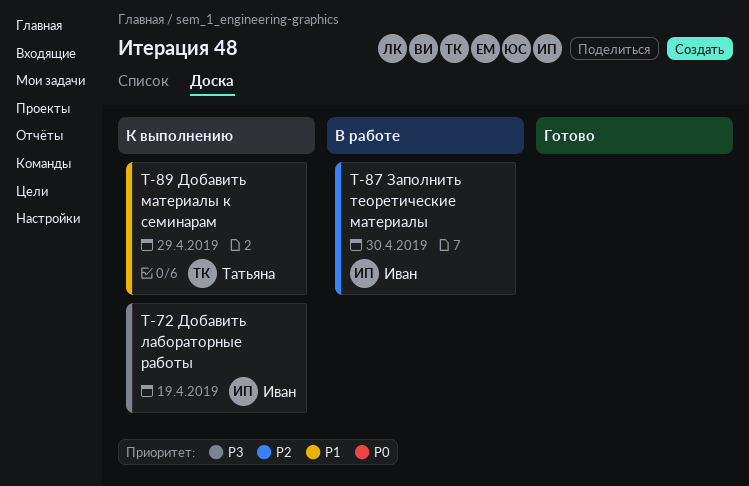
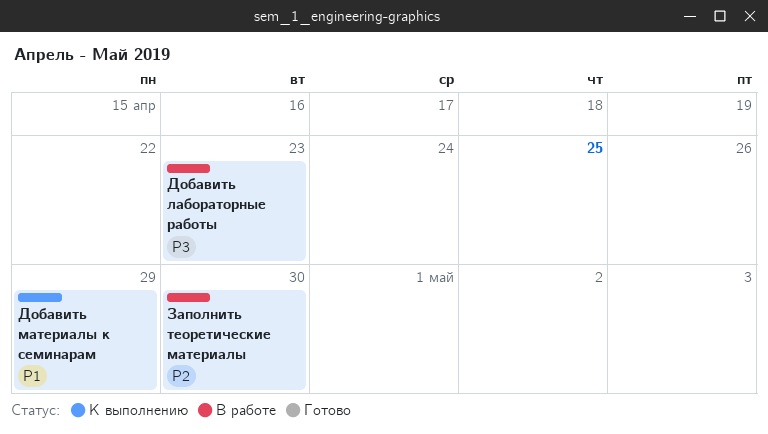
Добавить лабораторные работы, status: К выполнению -> В работе
Добавить лабораторные работы, due: Apr 19 -> Apr 23

